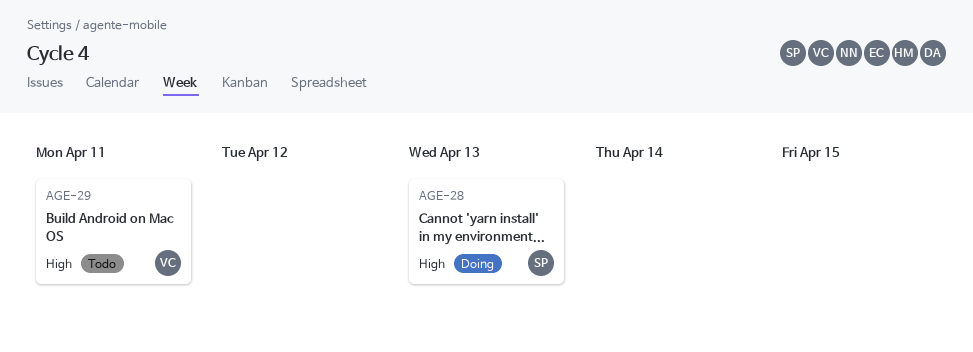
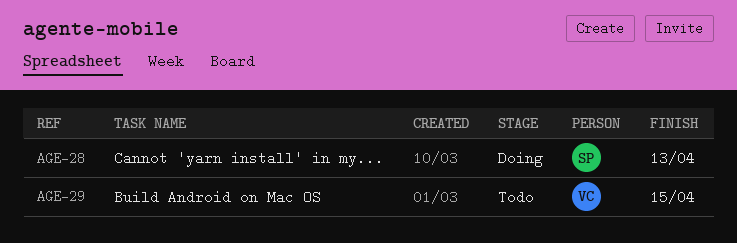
AGE-29, due: Apr 11 -> Apr 15

